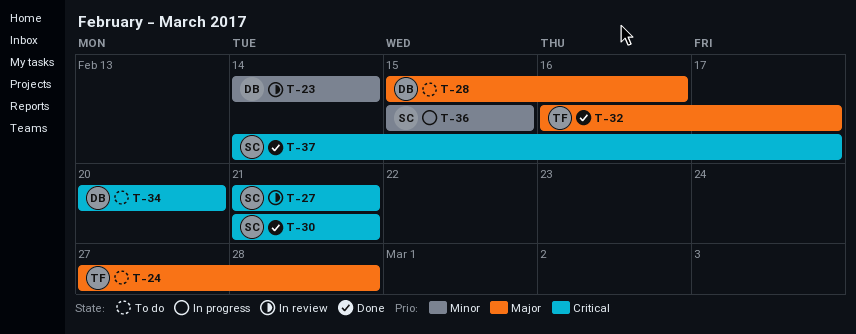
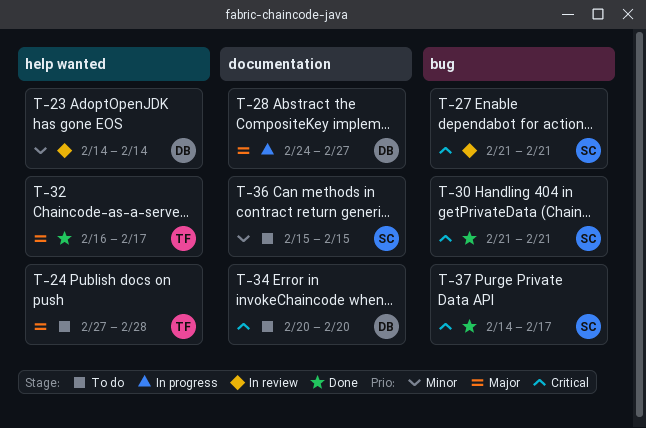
T-28, status: To do -> In progress
T-28, start: Feb 15 -> Feb 24
T-28, due: Feb 16 -> Feb 27
T-36, status: In progress -> To do

